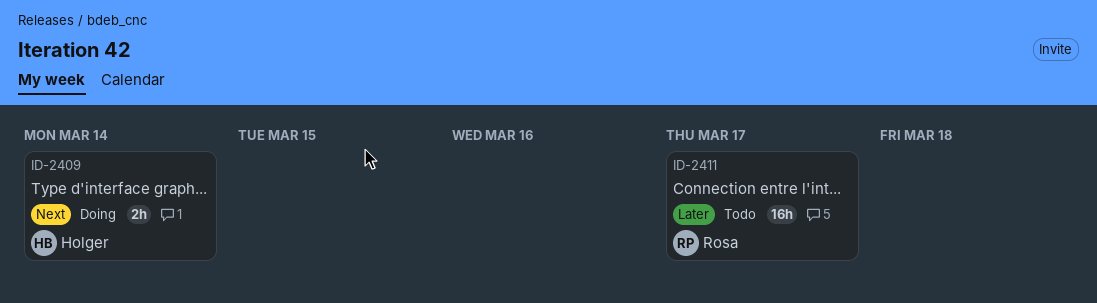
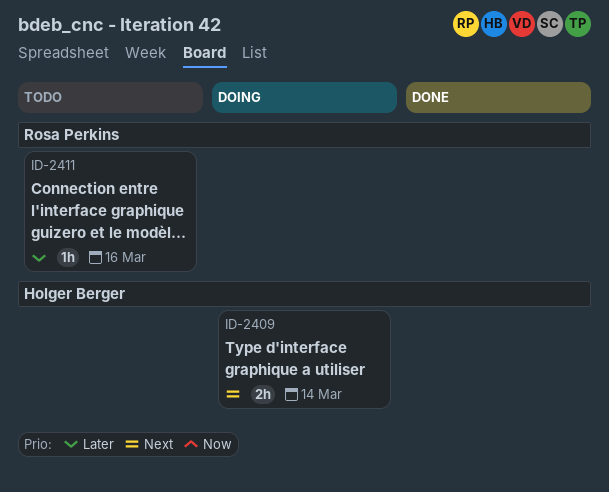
ID-2411, estimate: 16h -> 1h
ID-2411, due: Mar 17 -> Mar 16

